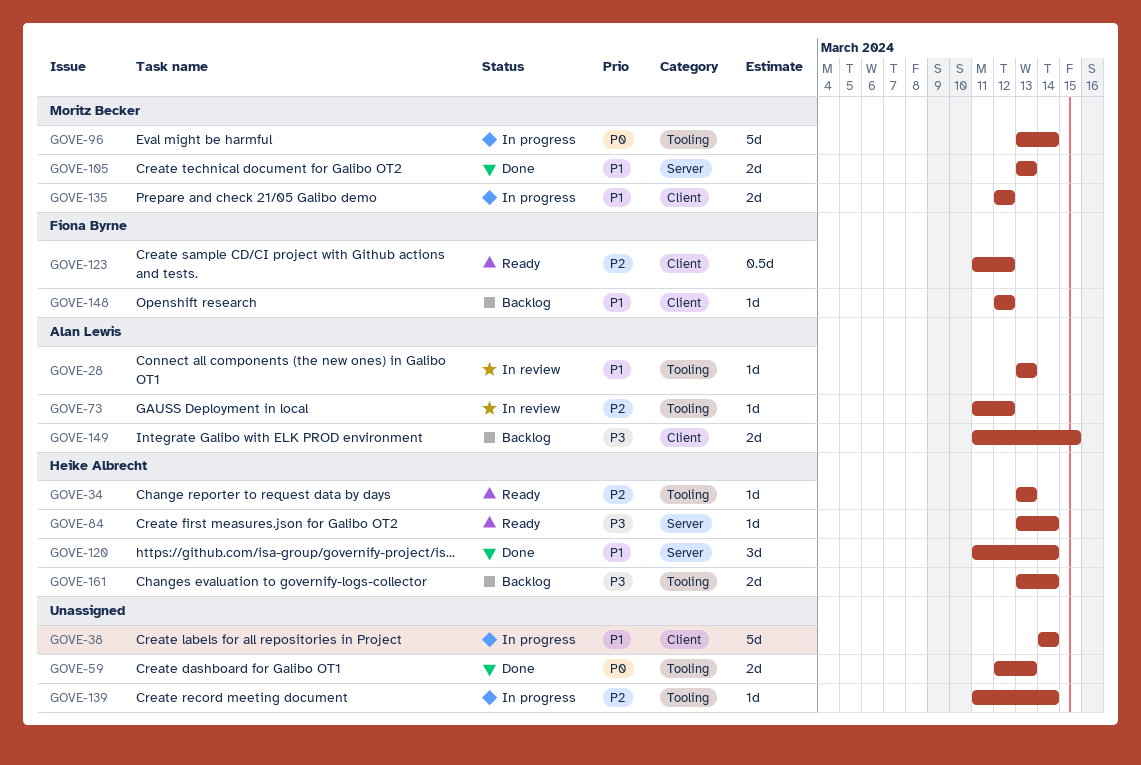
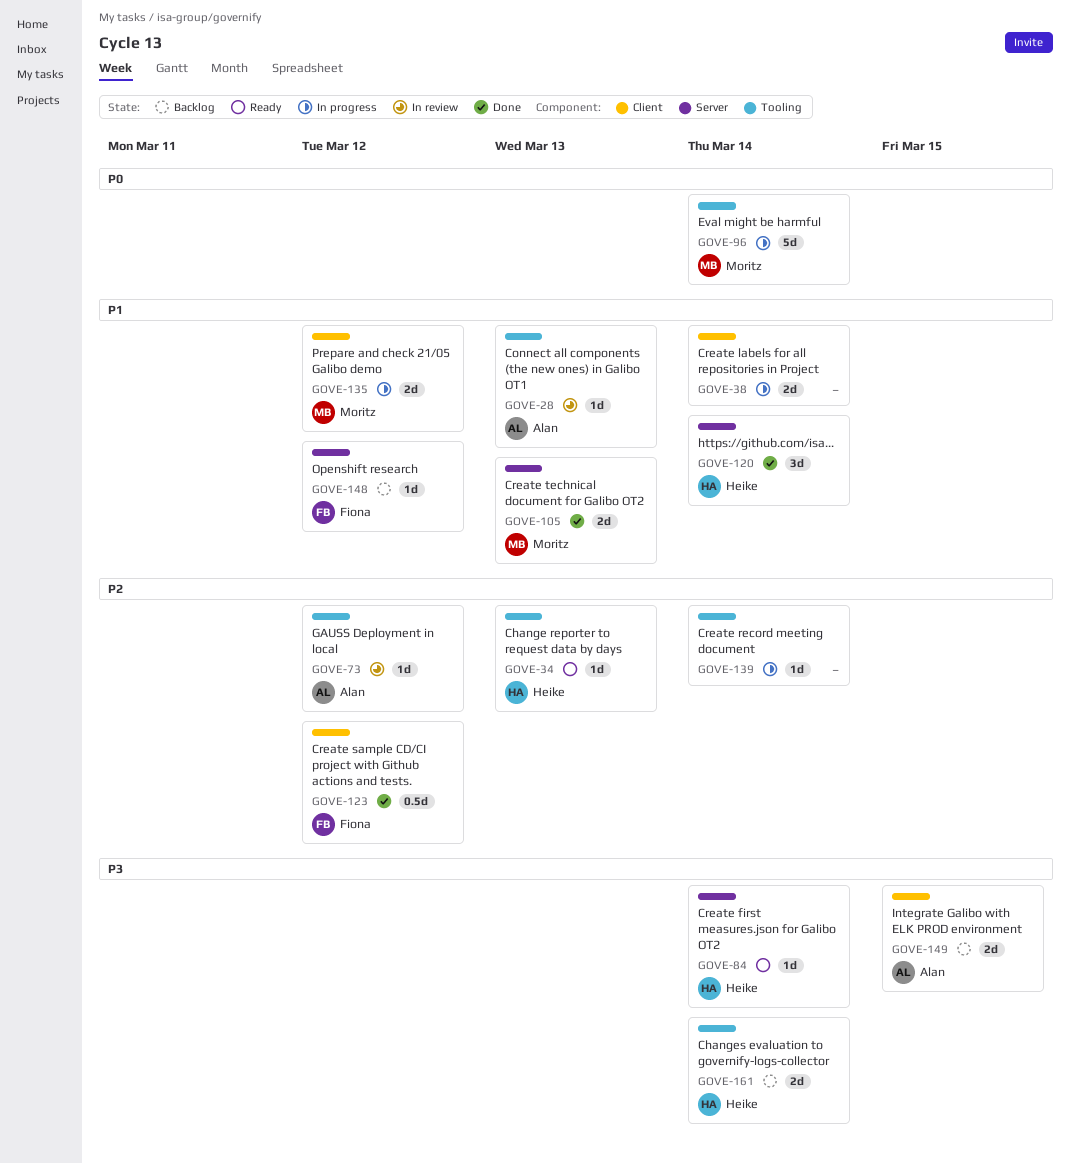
GOVE-38, estimate: 5d -> 2d
GOVE-59: present -> none
GOVE-123, status: Ready -> Done
GOVE-148, label: Client -> Server

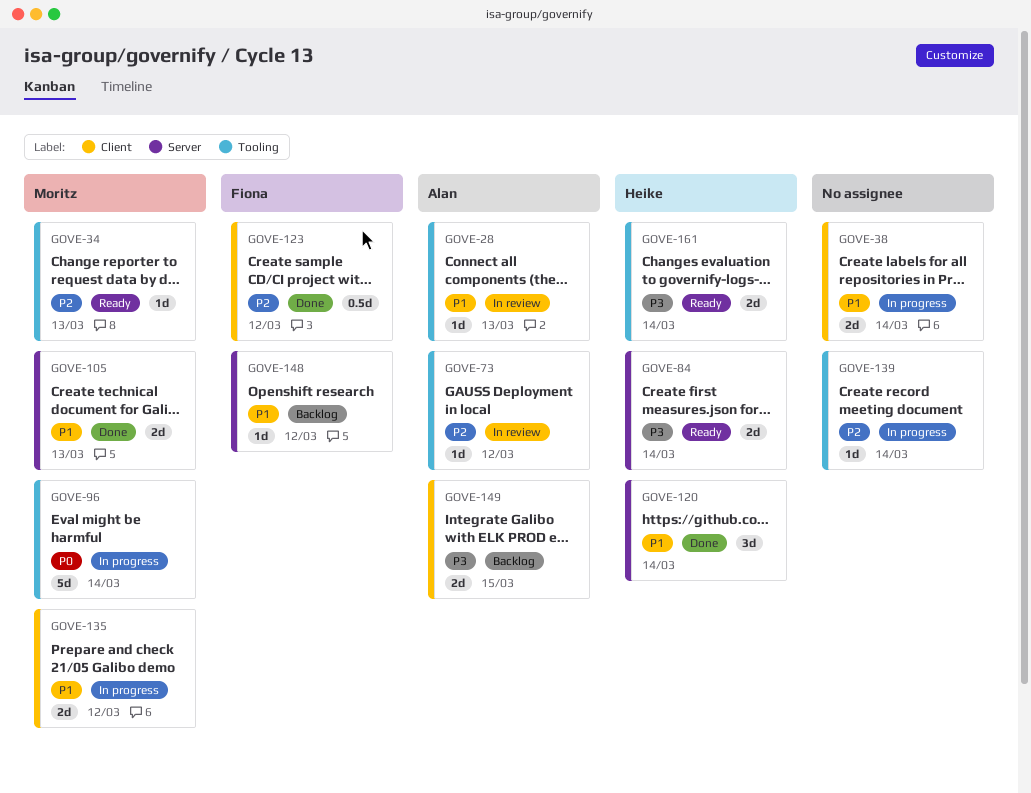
GOVE-34, owner: Heike -> Moritz
GOVE-84, estimate: 1d -> 2d
GOVE-161, status: Backlog -> Ready

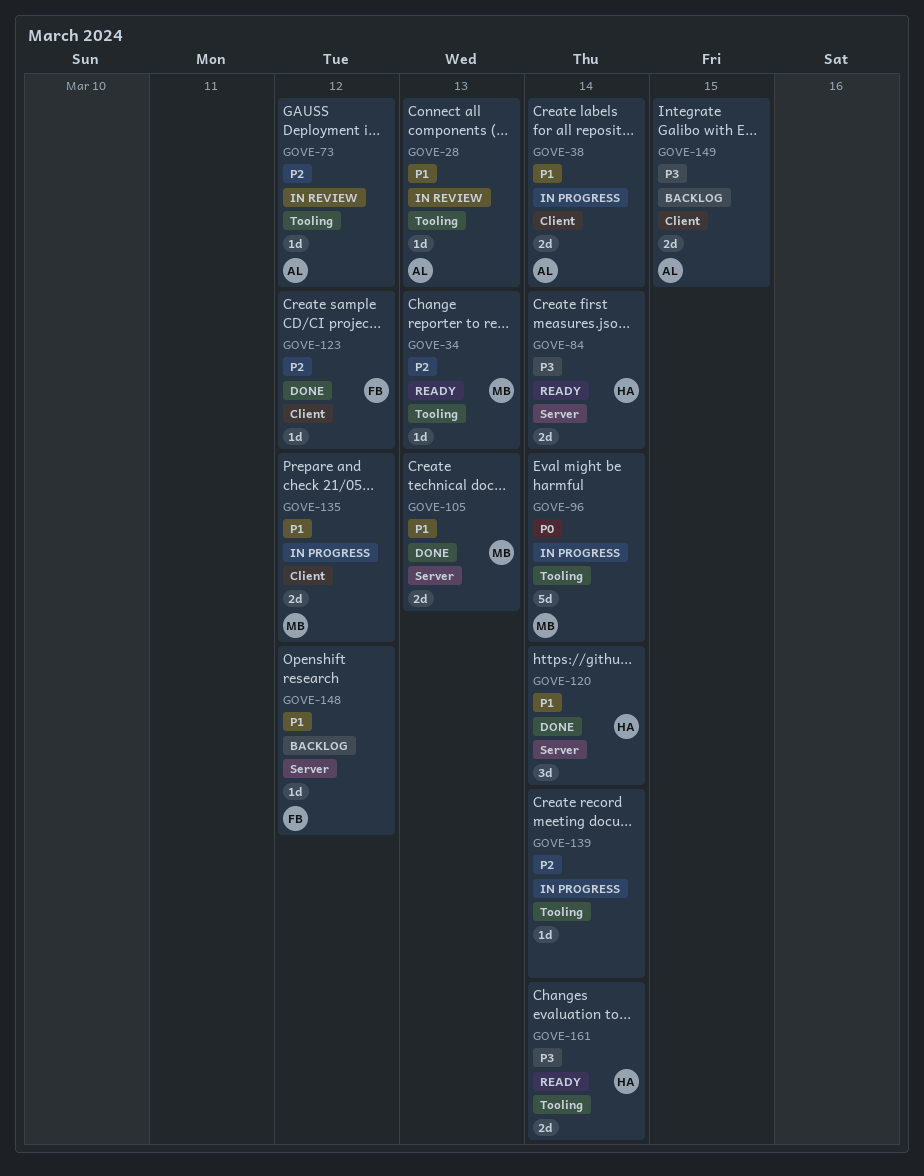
GOVE-38, owner: none -> Alan
GOVE-123, estimate: 0.5d -> 1d

